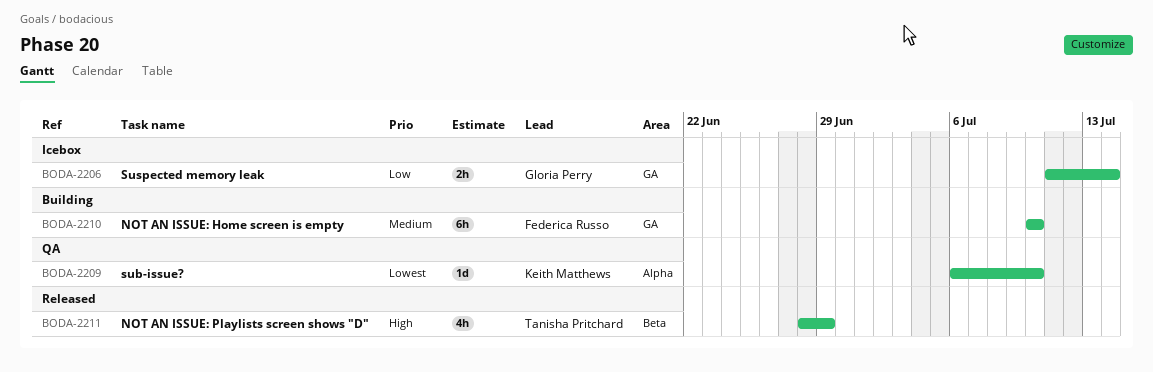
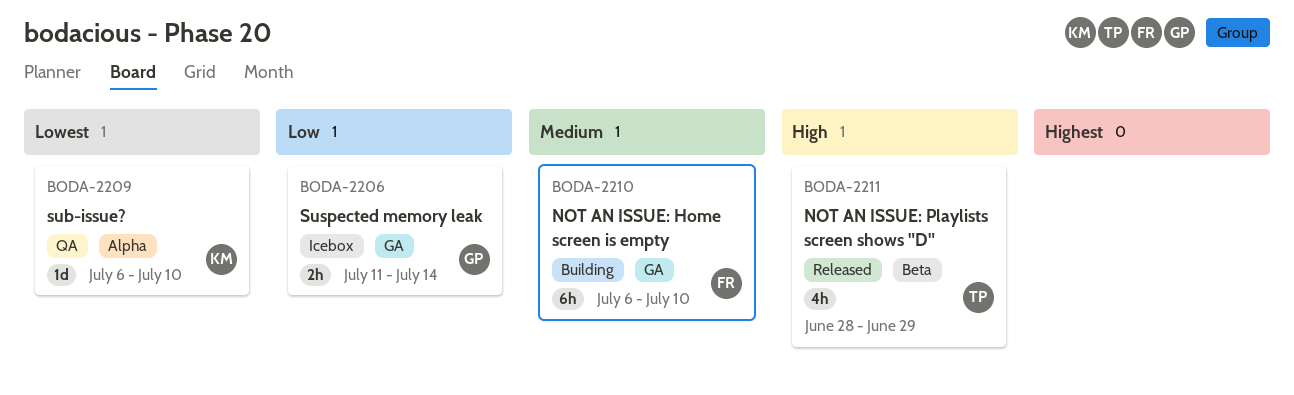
BODA-2210, start: Jul 10 -> Jul 6

